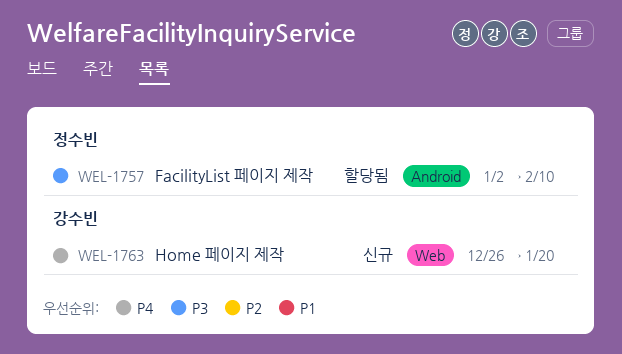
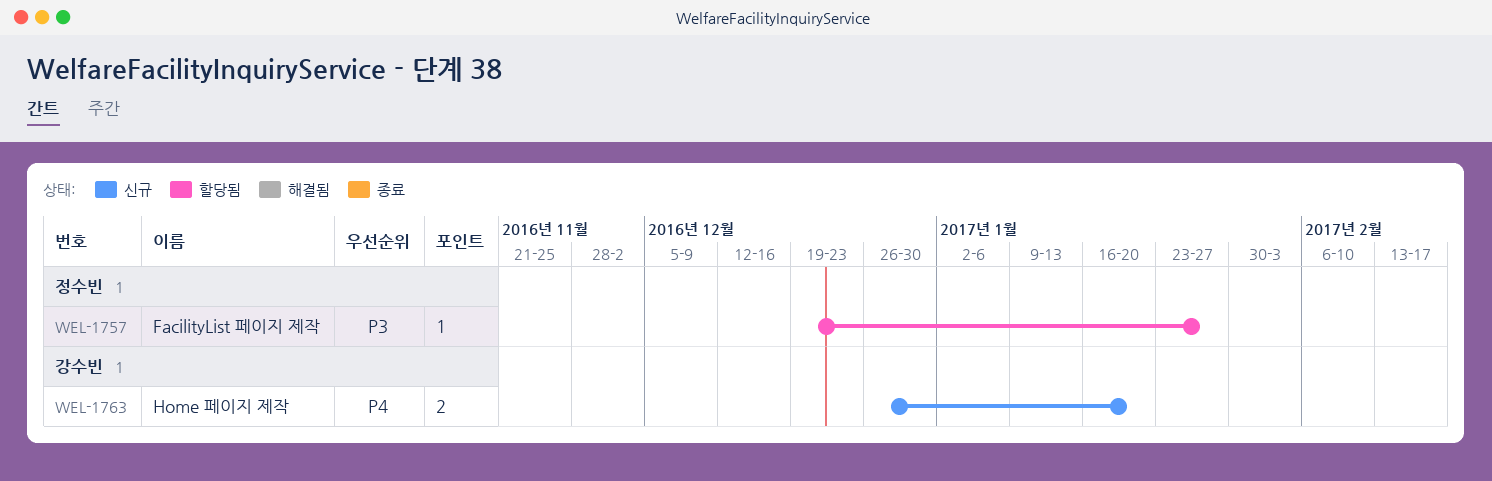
WEL-1757, start: Jan 2 -> Dec 19
WEL-1757, due: Feb 10 -> Jan 27

